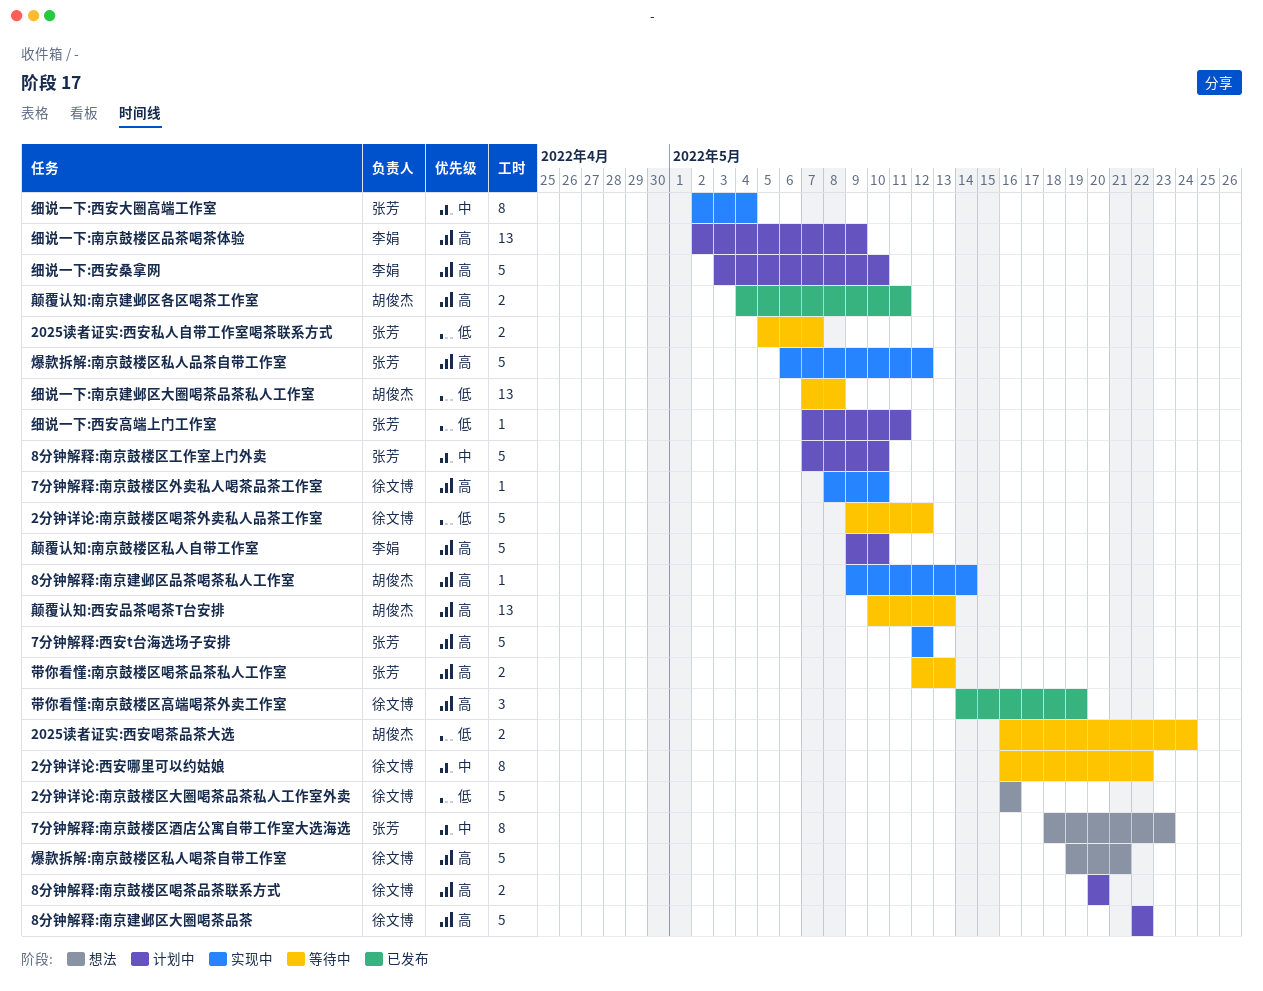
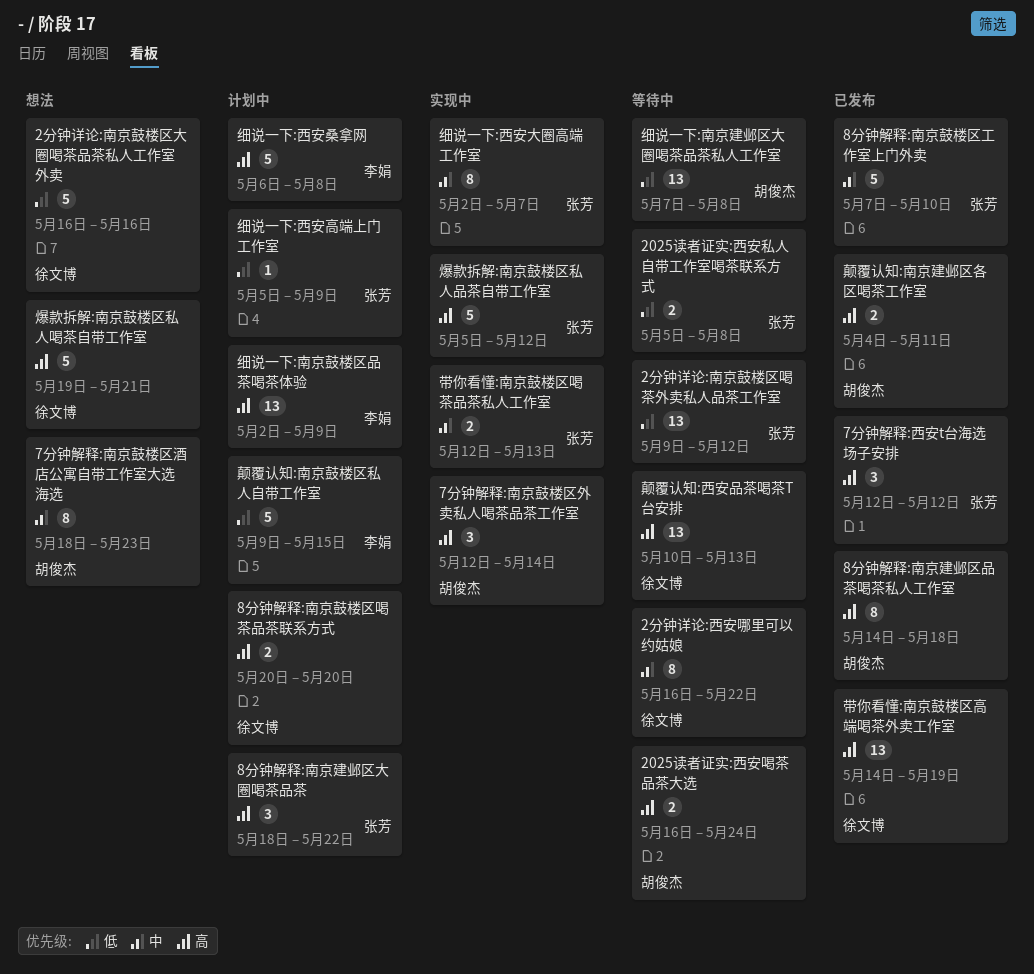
2025读者证实:西安喝茶品茶大选, priority: 低 -> 高
2025读者证实:西安私人自带工作室喝茶联系方式, due: May 7 -> May 8
2分钟详论:南京鼓楼区喝茶外卖私人品茶工作室, owner: 徐文博 -> 张芳
2分钟详论:南京鼓楼区喝茶外卖私人品茶工作室, estimate: 5 -> 13
7分钟解释:南京鼓楼区外卖私人喝茶品茶工作室, owner: 徐文博 -> 胡俊杰
7分钟解释:南京鼓楼区外卖私人喝茶品茶工作室, estimate: 1 -> 3
7分钟解释:南京鼓楼区外卖私人喝茶品茶工作室, start: May 8 -> May 12
7分钟解释:南京鼓楼区外卖私人喝茶品茶工作室, due: May 10 -> May 14
7分钟解释:南京鼓楼区酒店公寓自带工作室大选海选, owner: 张芳 -> 胡俊杰
7分钟解释:西安t台海选场子安排, status: 实现中 -> 已发布
7分钟解释:西安t台海选场子安排, estimate: 5 -> 3
8分钟解释:南京建邺区品茶喝茶私人工作室, status: 实现中 -> 已发布
8分钟解释:南京建邺区品茶喝茶私人工作室, estimate: 1 -> 8
8分钟解释:南京建邺区品茶喝茶私人工作室, start: May 9 -> May 14
8分钟解释:南京建邺区品茶喝茶私人工作室, due: May 14 -> May 18
8分钟解释:南京建邺区大圈喝茶品茶, owner: 徐文博 -> 张芳
8分钟解释:南京建邺区大圈喝茶品茶, estimate: 5 -> 3
8分钟解释:南京建邺区大圈喝茶品茶, start: May 22 -> May 18
8分钟解释:南京鼓楼区工作室上门外卖, status: 计划中 -> 已发布
带你看懂:南京鼓楼区喝茶品茶私人工作室, status: 等待中 -> 实现中
带你看懂:南京鼓楼区喝茶品茶私人工作室, priority: 高 -> 中
带你看懂:南京鼓楼区高端喝茶外卖工作室, estimate: 3 -> 13
爆款拆解:南京鼓楼区私人品茶自带工作室, start: May 6 -> May 5
细说一下:西安大圈高端工作室, due: May 4 -> May 7
细说一下:西安桑拿网, start: May 3 -> May 6
细说一下:西安桑拿网, due: May 10 -> May 8
细说一下:西安高端上门工作室, start: May 7 -> May 5
细说一下:西安高端上门工作室, due: May 11 -> May 9
颠覆认知:南京鼓楼区私人自带工作室, priority: 高 -> 低
颠覆认知:南京鼓楼区私人自带工作室, due: May 10 -> May 15
颠覆认知:西安品茶喝茶T台安排, owner: 胡俊杰 -> 徐文博

